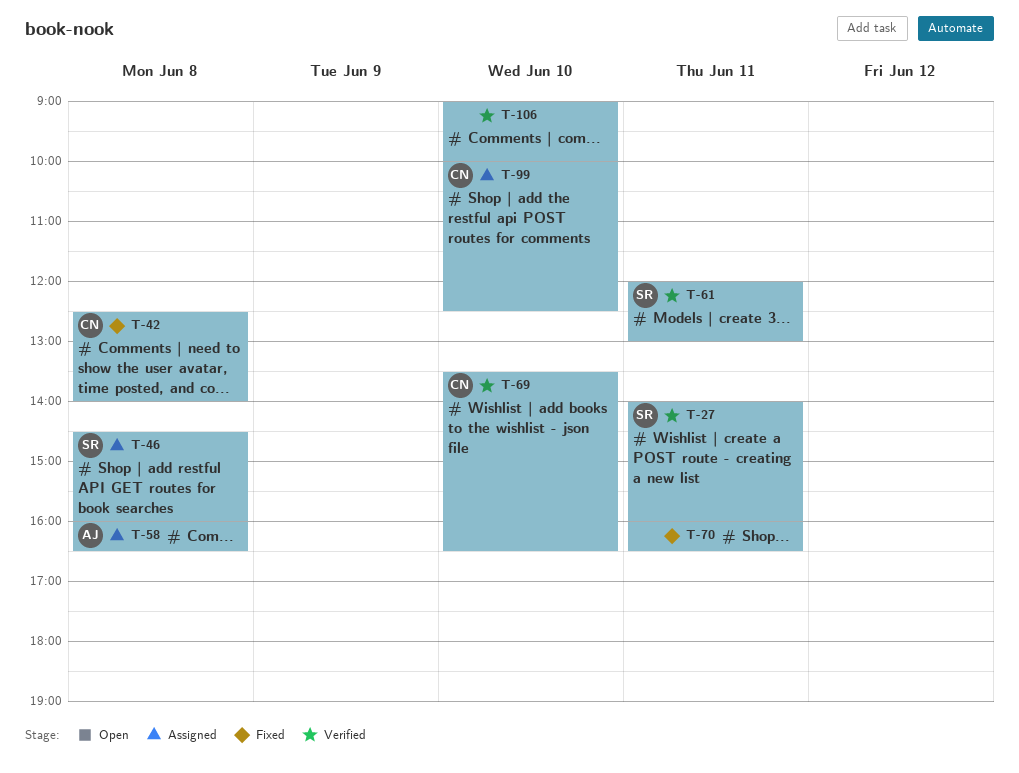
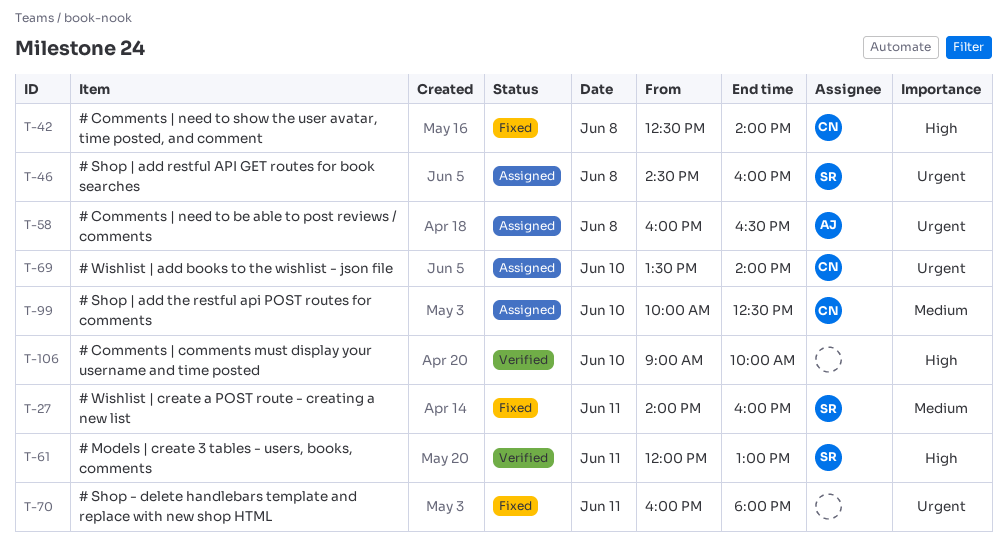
T-27, status: Verified -> Fixed
T-69, status: Verified -> Assigned
T-69, ends: 16:30 -> 14:00
T-70, ends: 16:30 -> 18:00

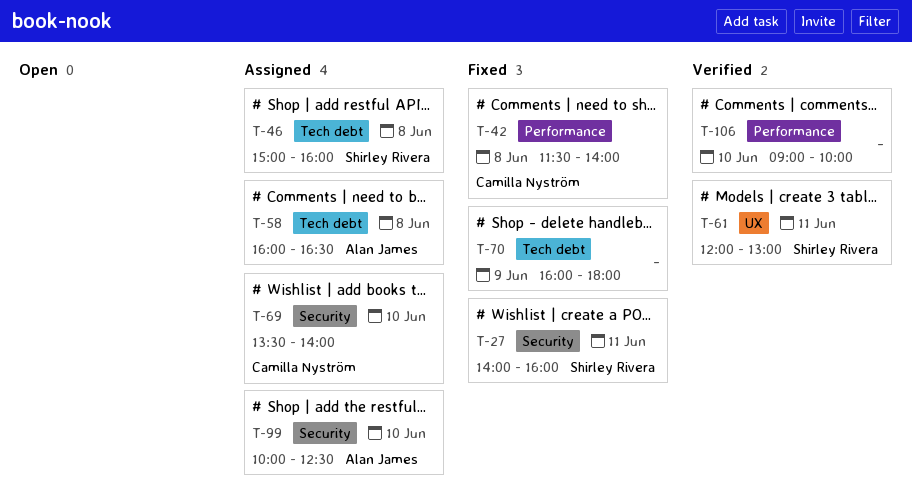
T-42, begins: 12:30 -> 11:30
T-46, begins: 14:30 -> 15:00
T-70, day: Jun 11 -> Jun 9
T-99, owner: Camilla Nyström -> Alan James

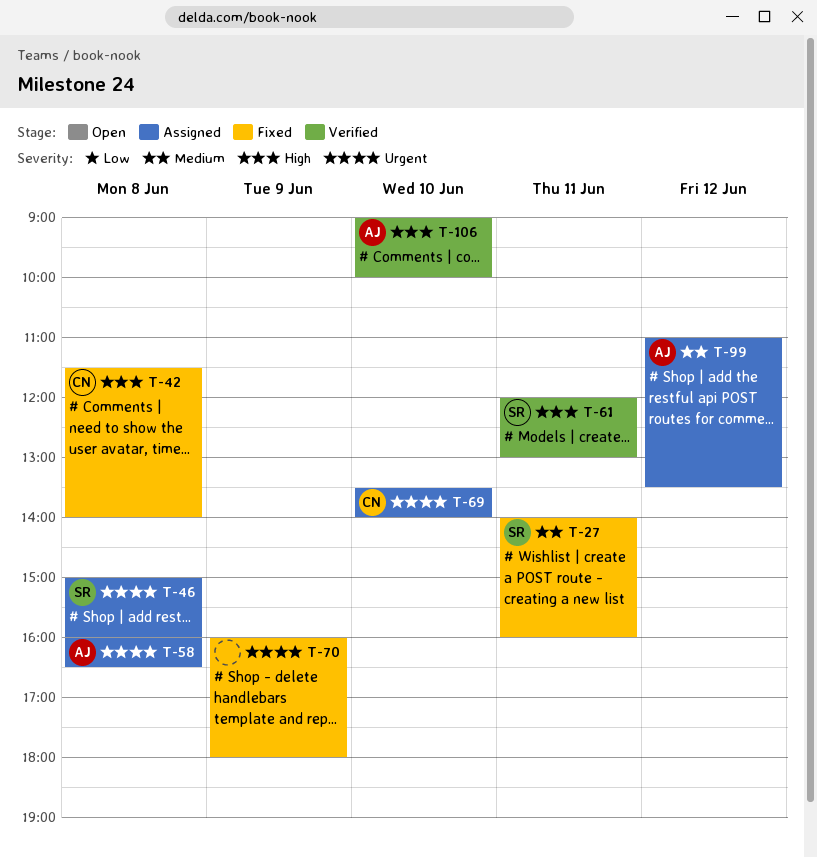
T-99, day: Jun 10 -> Jun 12
T-99, begins: 10:00 -> 11:00
T-99, ends: 12:30 -> 13:30
T-106, owner: none -> Alan James

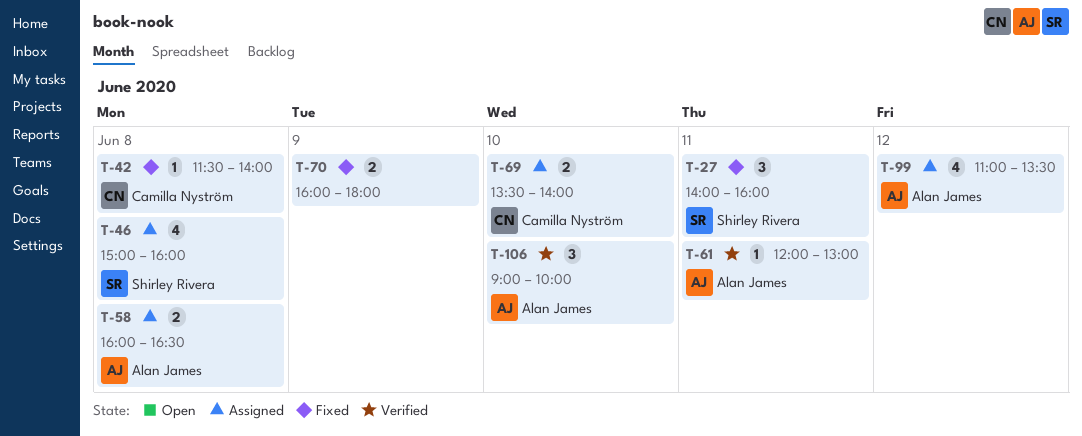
T-61, owner: Shirley Rivera -> Alan James

